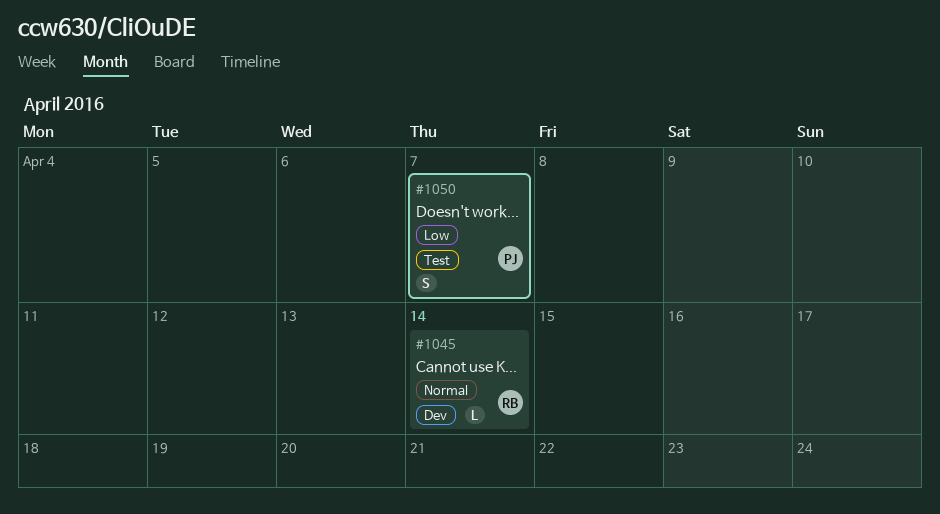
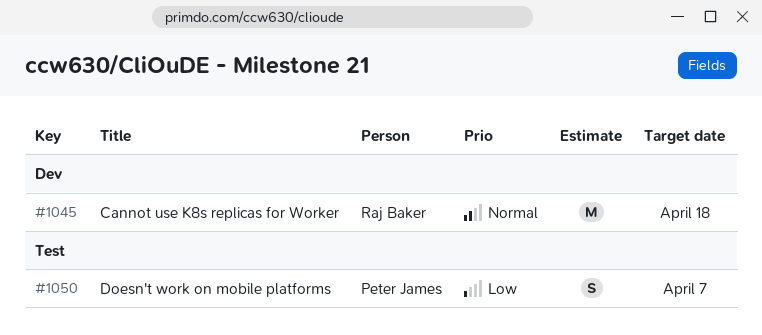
#1045, estimate: L -> M
#1045, due: Apr 14 -> Apr 18

